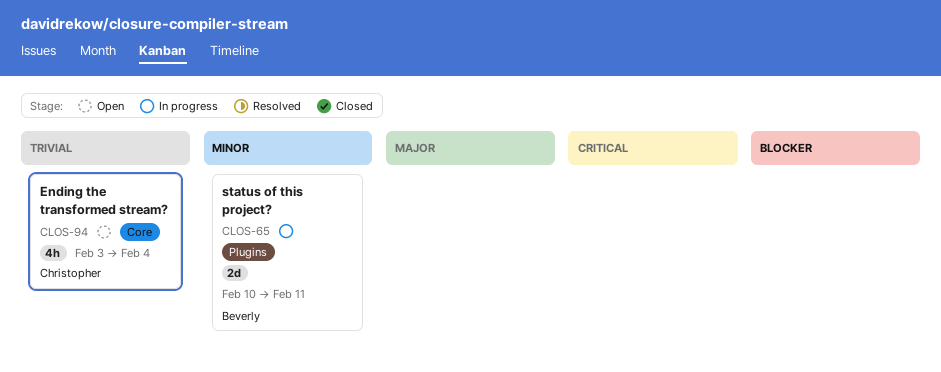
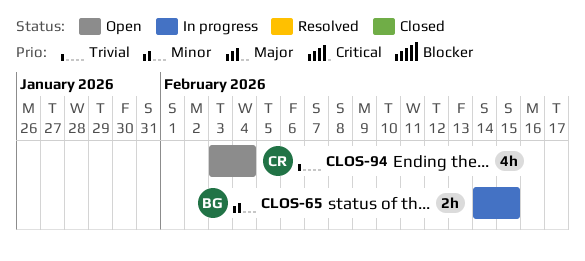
CLOS-65, estimate: 2d -> 2h
CLOS-65, start: Feb 10 -> Feb 14
CLOS-65, due: Feb 11 -> Feb 15

